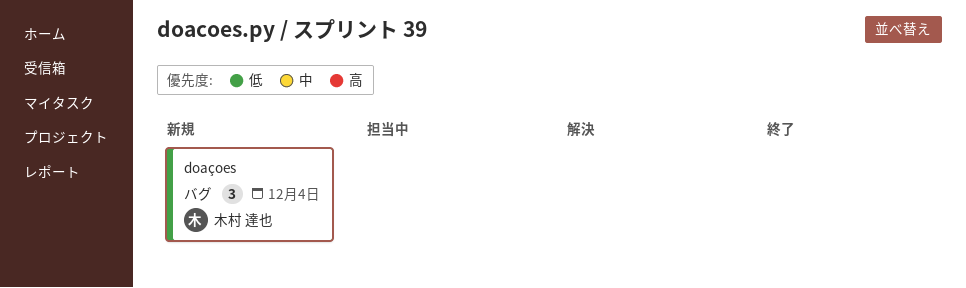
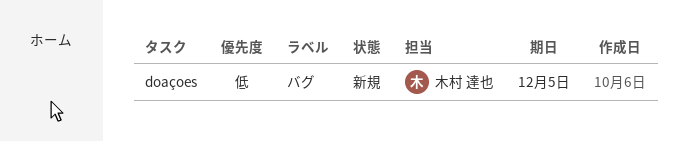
doaçoes, due: Dec 4 -> Dec 5

